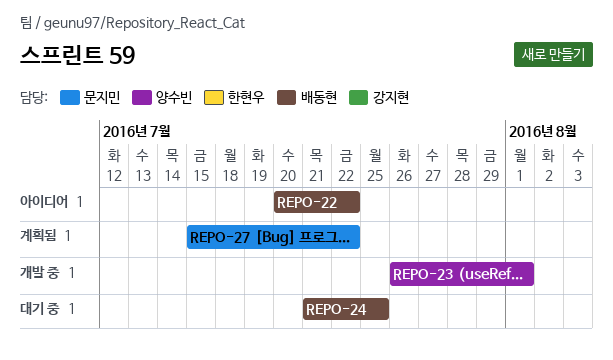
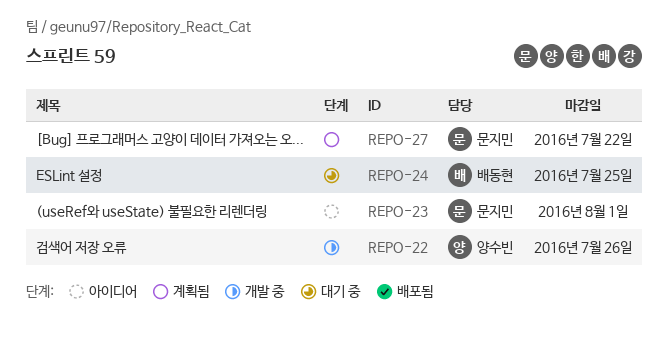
REPO-22, status: 아이디어 -> 개발 중
REPO-22, owner: 배동현 -> 양수빈
REPO-22, due: Jul 22 -> Jul 26
REPO-23, status: 개발 중 -> 아이디어
REPO-23, owner: 양수빈 -> 문지민

